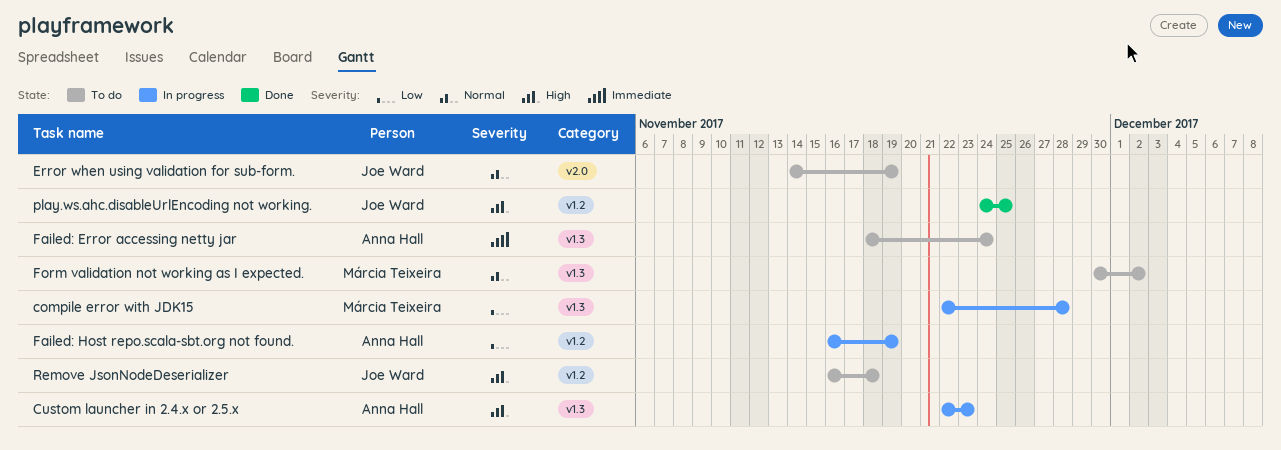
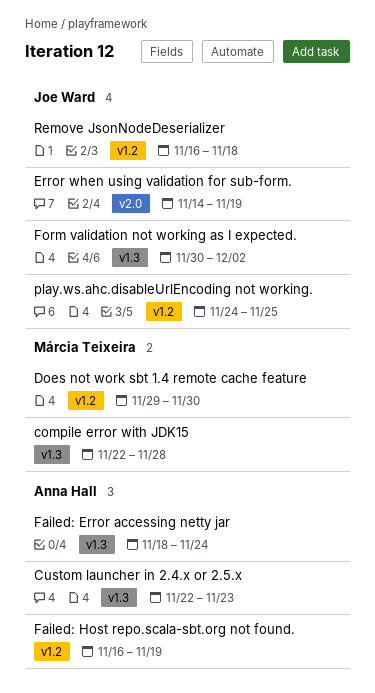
Does not work sbt 1.4 remote cache feature: none -> present
Form validation not working as I expected., owner: Márcia Teixeira -> Joe Ward

